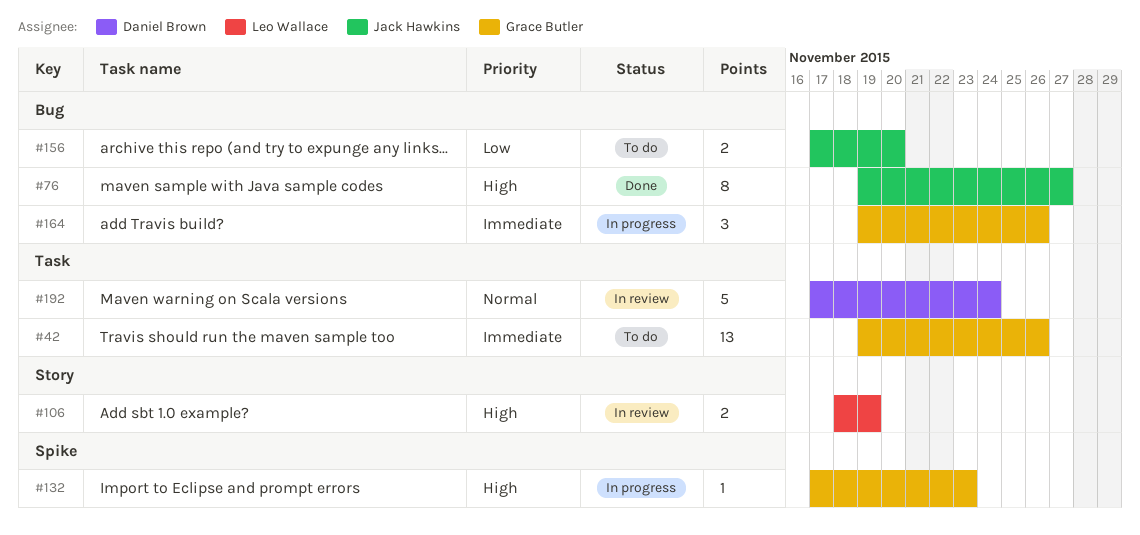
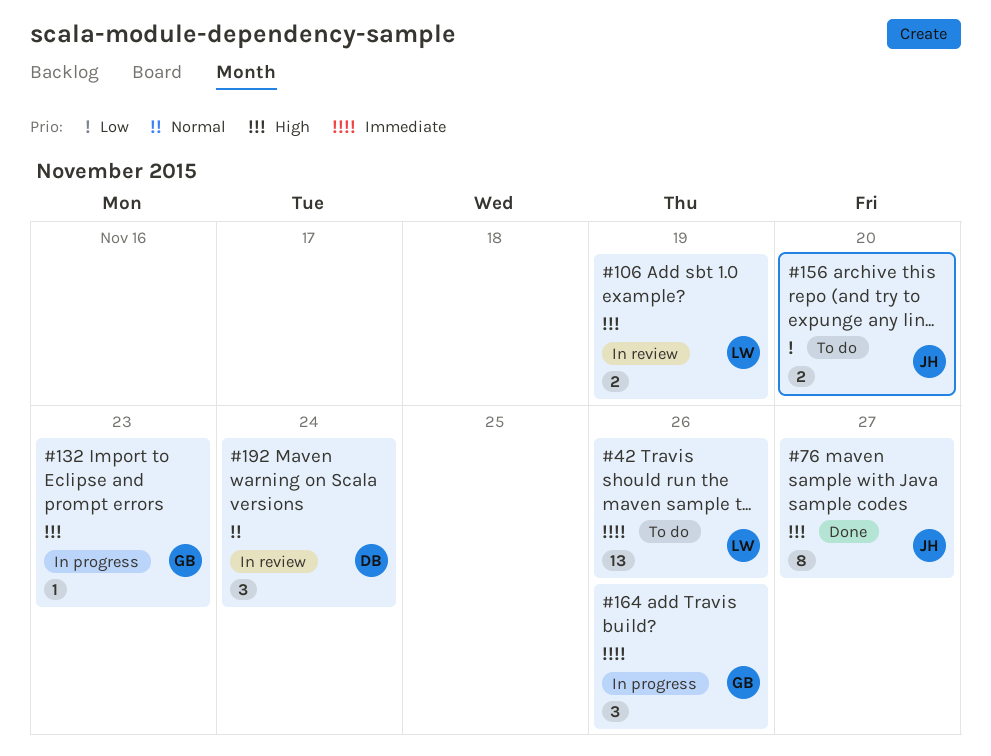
#42, owner: Grace Butler -> Leo Wallace
#192, estimate: 5 -> 3

